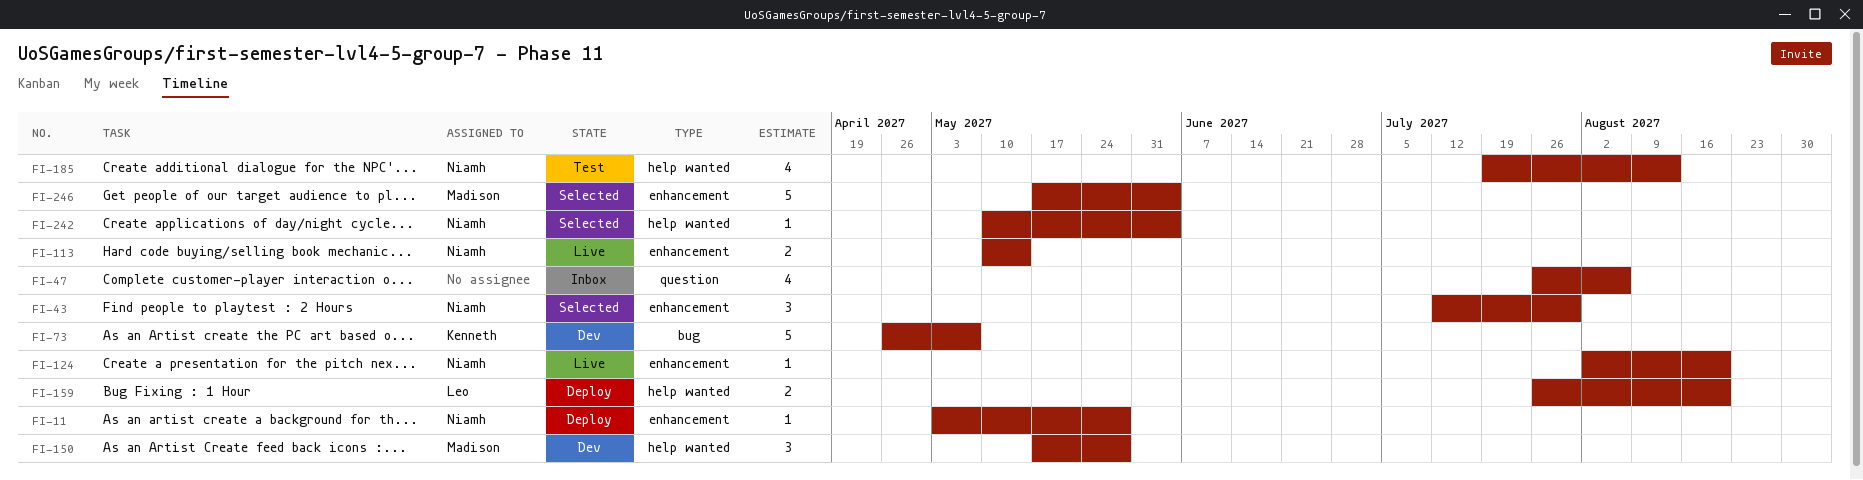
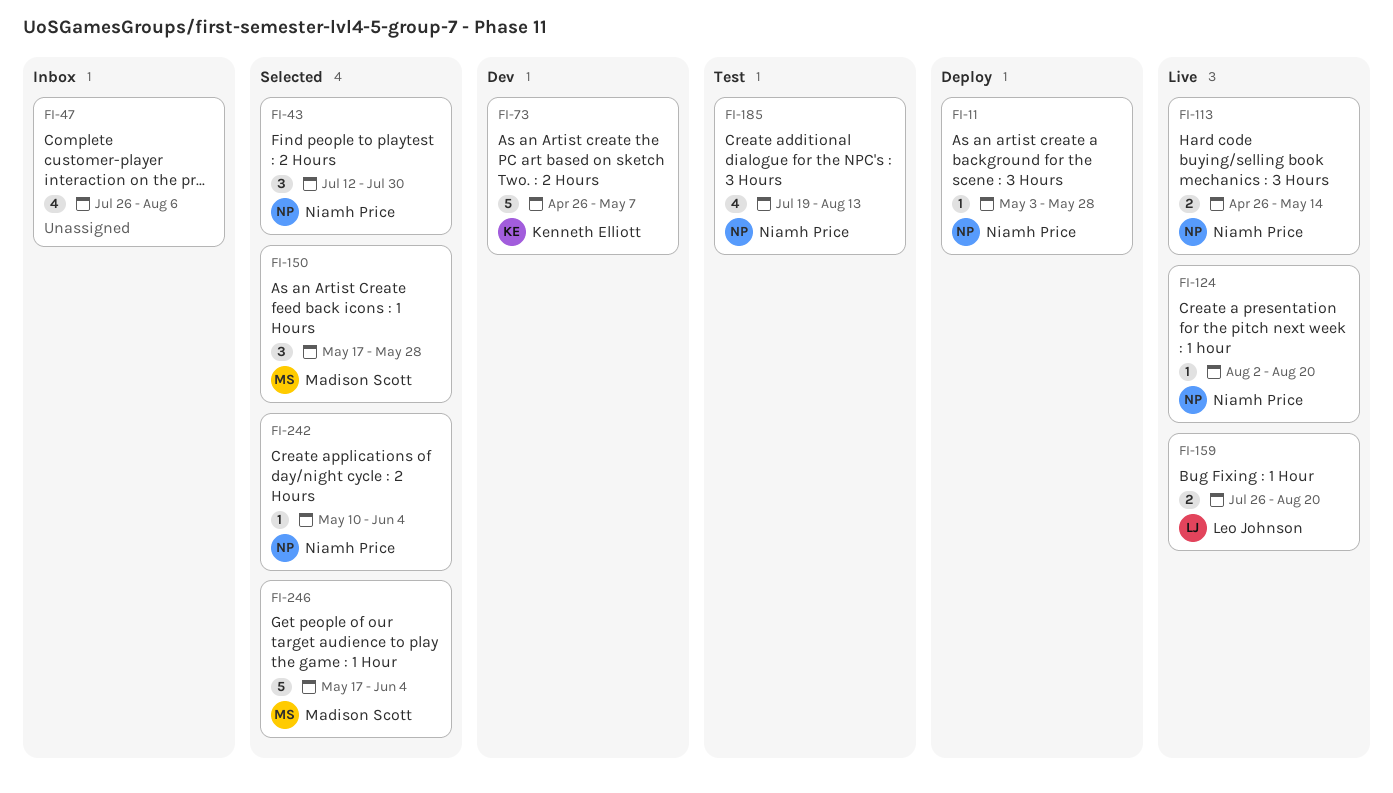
FI-113, start: May 10 -> Apr 26
FI-150, status: Dev -> Selected
FI-159, status: Deploy -> Live

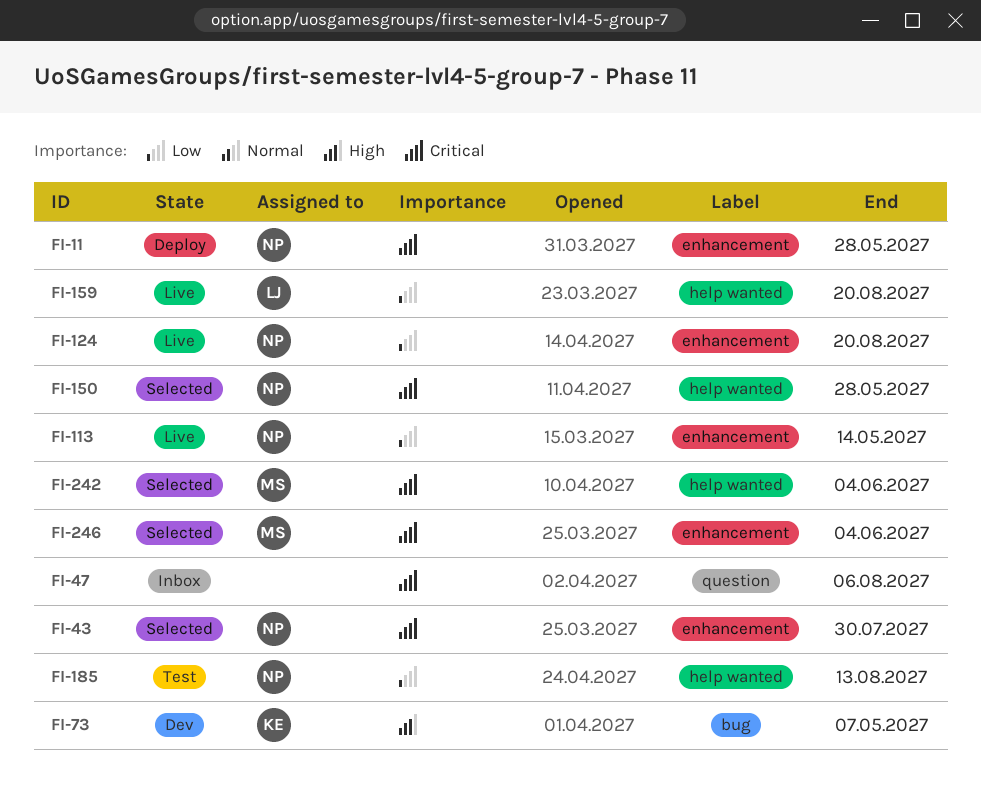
FI-150, owner: Madison Scott -> Niamh Price
FI-242, owner: Niamh Price -> Madison Scott

